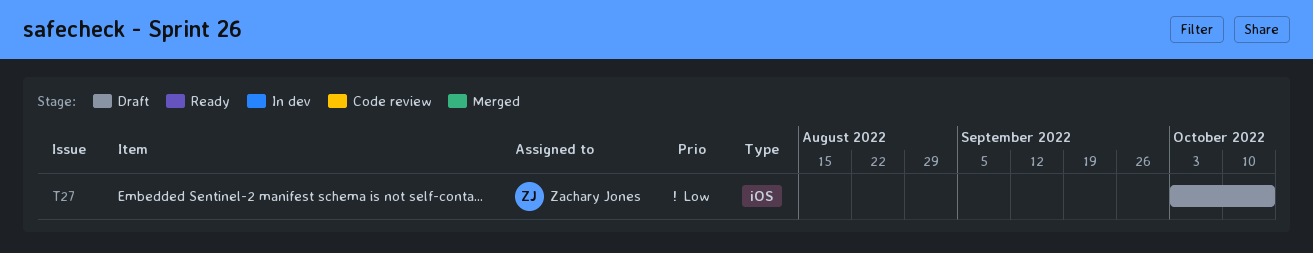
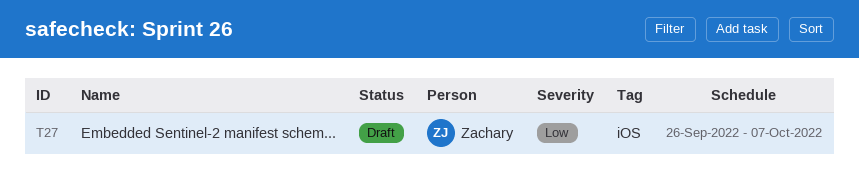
T27, start: Oct 3 -> Sep 26
T27, due: Oct 14 -> Oct 7

